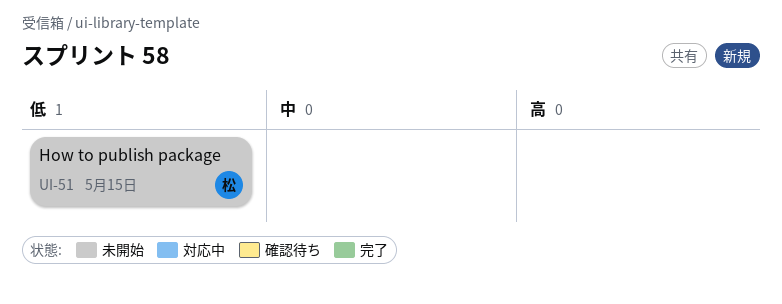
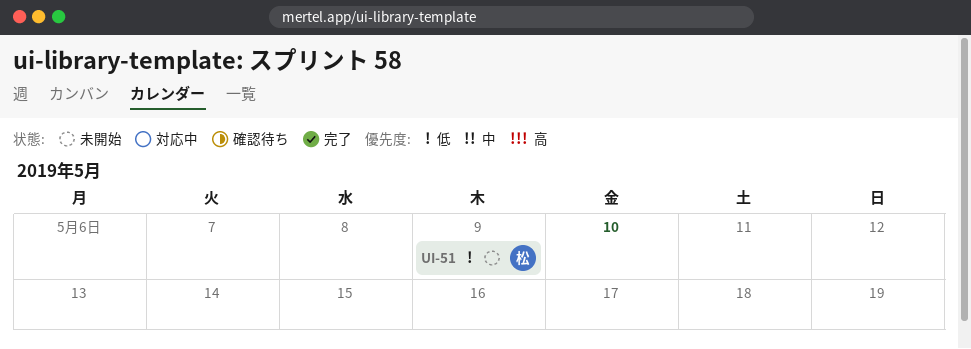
UI-51, due: May 15 -> May 9

